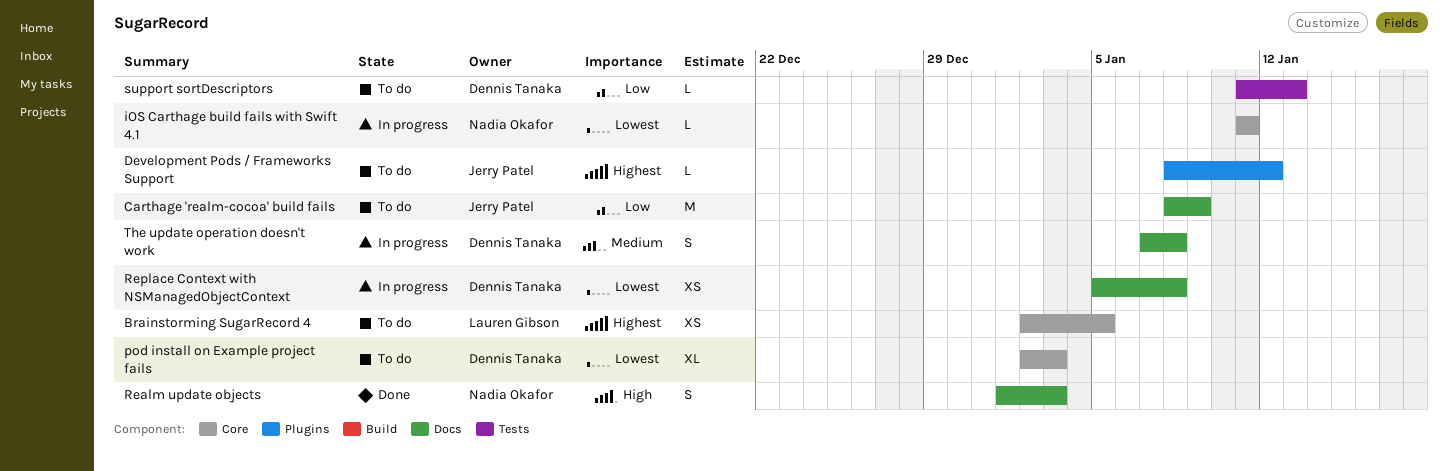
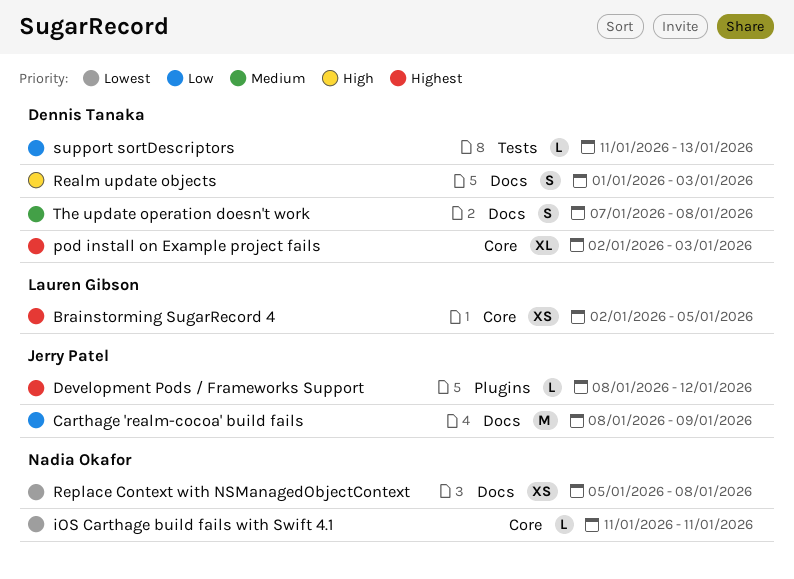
pod install on Example project fails, priority: Lowest -> Highest
Realm update objects, owner: Nadia Okafor -> Dennis Tanaka
Replace Context with NSManagedObjectContext, owner: Dennis Tanaka -> Nadia Okafor

